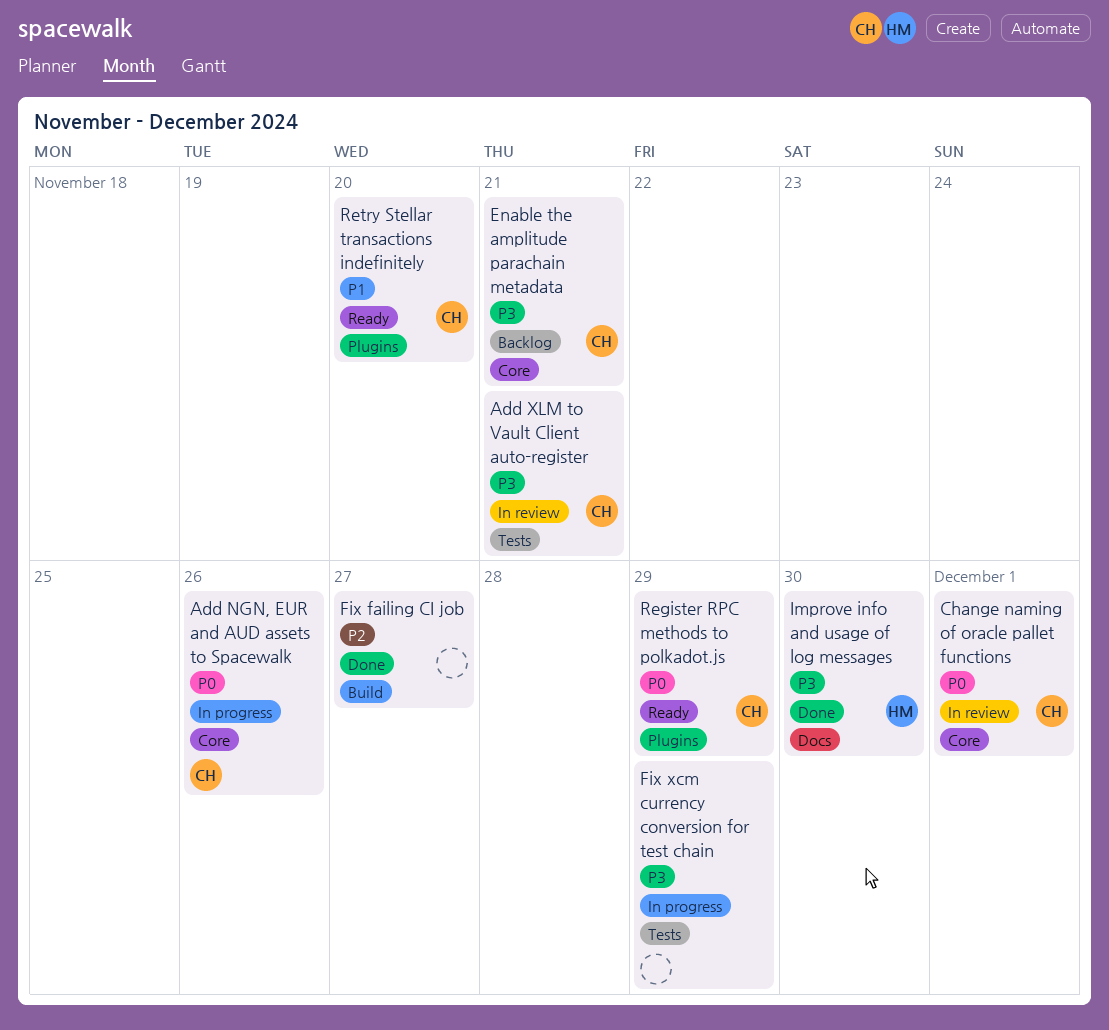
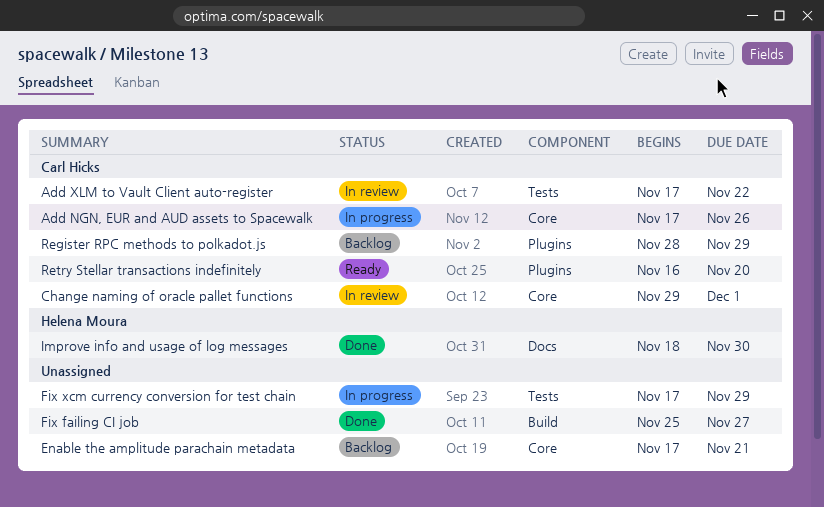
Add XLM to Vault Client auto-register, due: Nov 21 -> Nov 22
Enable the amplitude parachain metadata, owner: Carl Hicks -> none
Register RPC methods to polkadot.js, status: Ready -> Backlog

